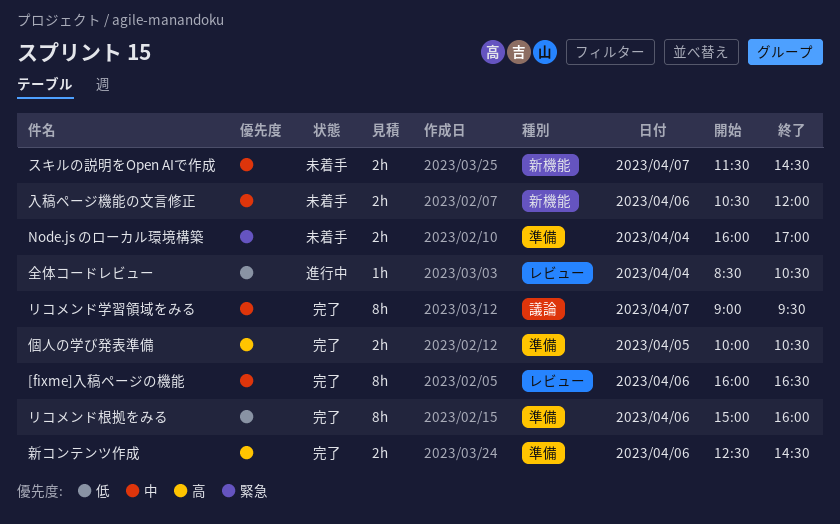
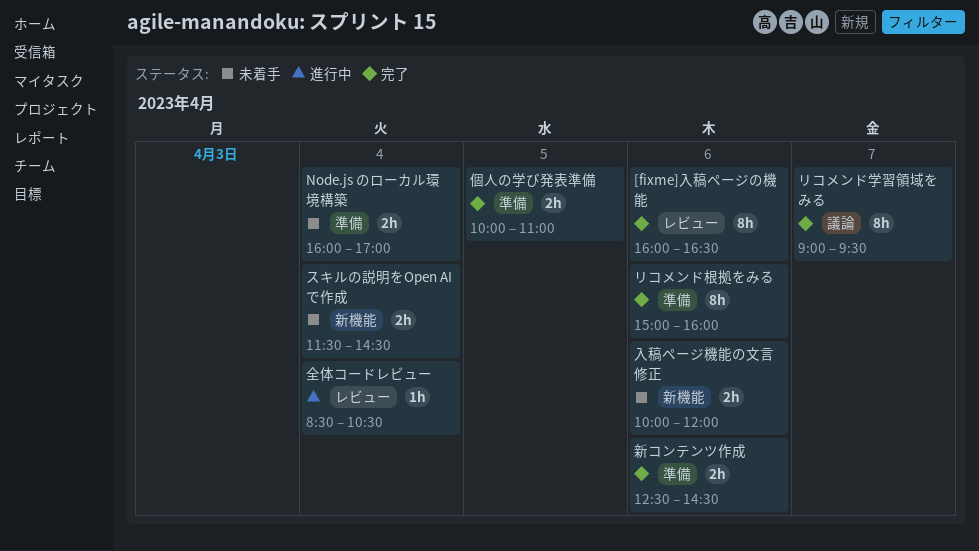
スキルの説明をOpen AIで作成, day: Apr 7 -> Apr 4
個人の学び発表準備, ends: 10:30 -> 11:00
入稿ページ機能の文言修正, begins: 10:30 -> 10:00

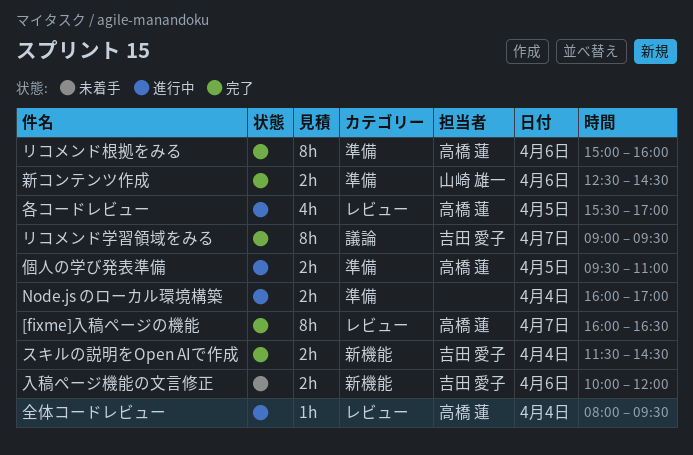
[fixme]入稿ページの機能, day: Apr 6 -> Apr 7
Node.js のローカル環境構築, status: 未着手 -> 進行中
スキルの説明をOpen AIで作成, status: 未着手 -> 完了
個人の学び発表準備, status: 完了 -> 進行中
個人の学び発表準備, begins: 10:00 -> 09:30
全体コードレビュー, begins: 08:30 -> 08:00
全体コードレビュー, ends: 10:30 -> 09:30
各コードレビュー: none -> present

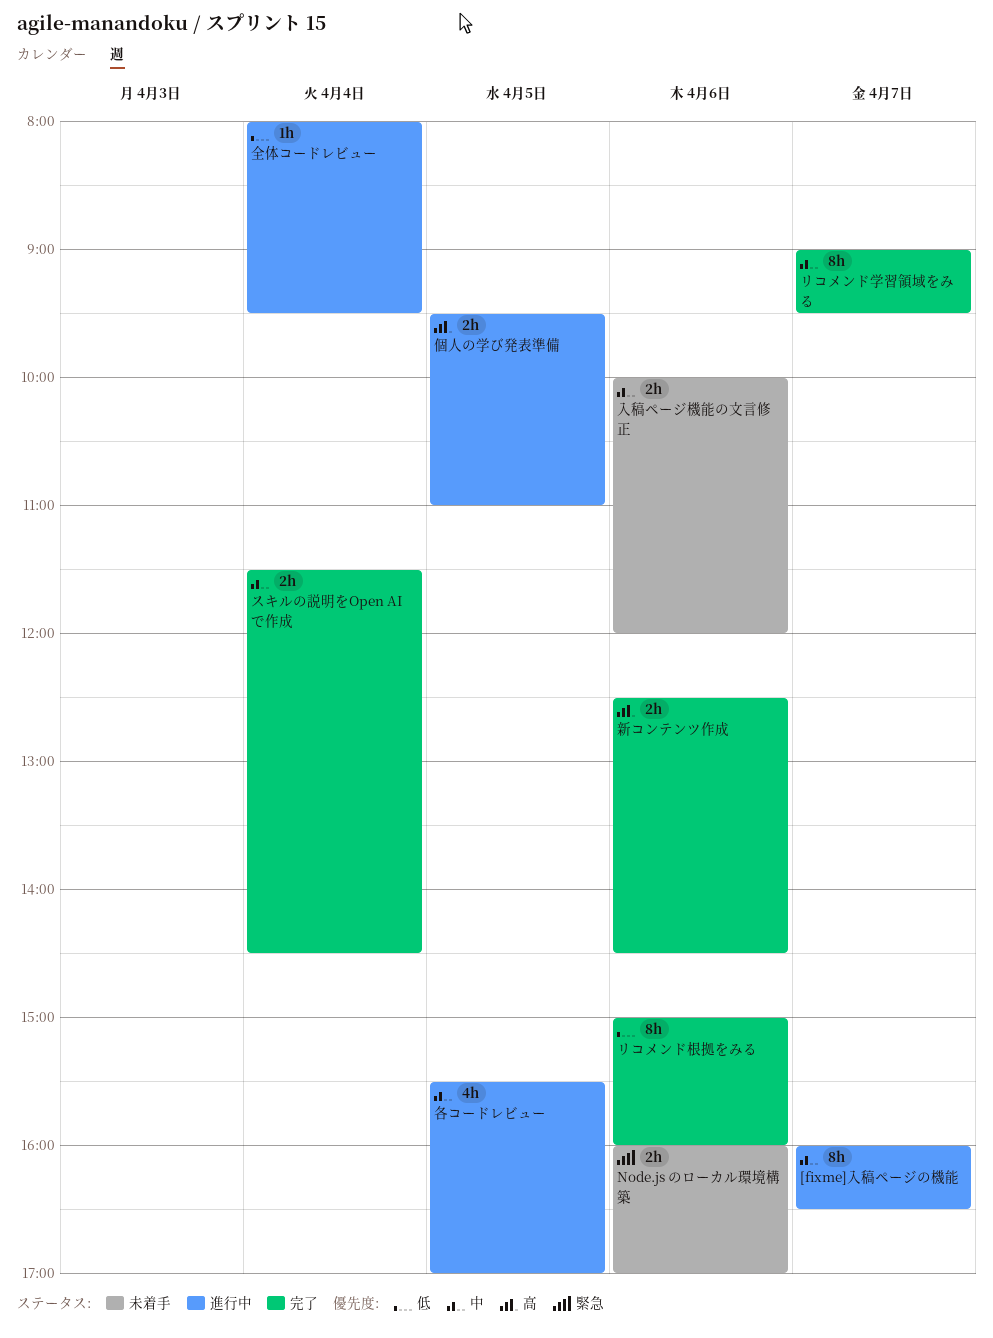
[fixme]入稿ページの機能, status: 完了 -> 進行中
Node.js のローカル環境構築, status: 進行中 -> 未着手
Node.js のローカル環境構築, day: Apr 4 -> Apr 6

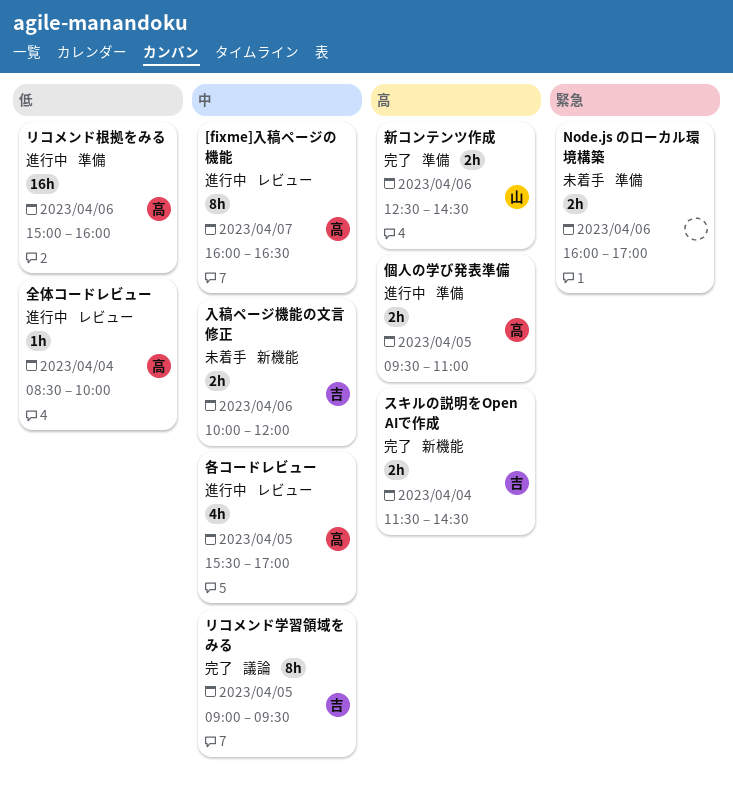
スキルの説明をOpen AIで作成, priority: 中 -> 高
リコメンド学習領域をみる, day: Apr 7 -> Apr 5
リコメンド根拠をみる, status: 完了 -> 進行中
リコメンド根拠をみる, estimate: 8h -> 16h
全体コードレビュー, begins: 08:00 -> 08:30
全体コードレビュー, ends: 09:30 -> 10:00

